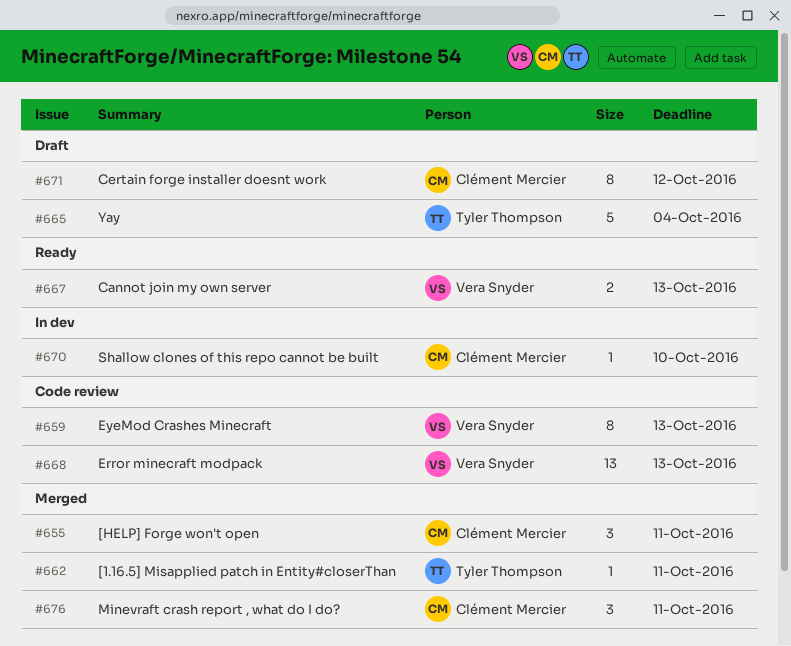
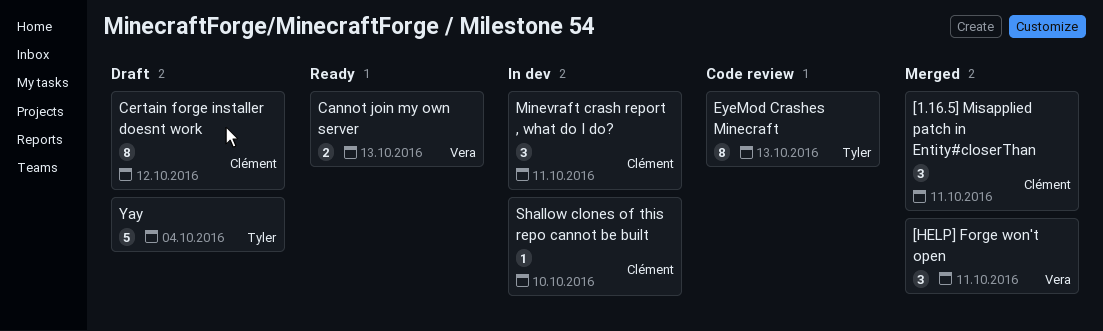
[1.16.5] Misapplied patch in Entity#closerThan, owner: Tyler Thompson -> Clément Mercier
[1.16.5] Misapplied patch in Entity#closerThan, estimate: 1 -> 3
[HELP] Forge won't open, owner: Clément Mercier -> Vera Snyder
Error minecraft modpack: present -> none
EyeMod Crashes Minecraft, owner: Vera Snyder -> Tyler Thompson
Minevraft crash report , what do I do?, status: Merged -> In dev

